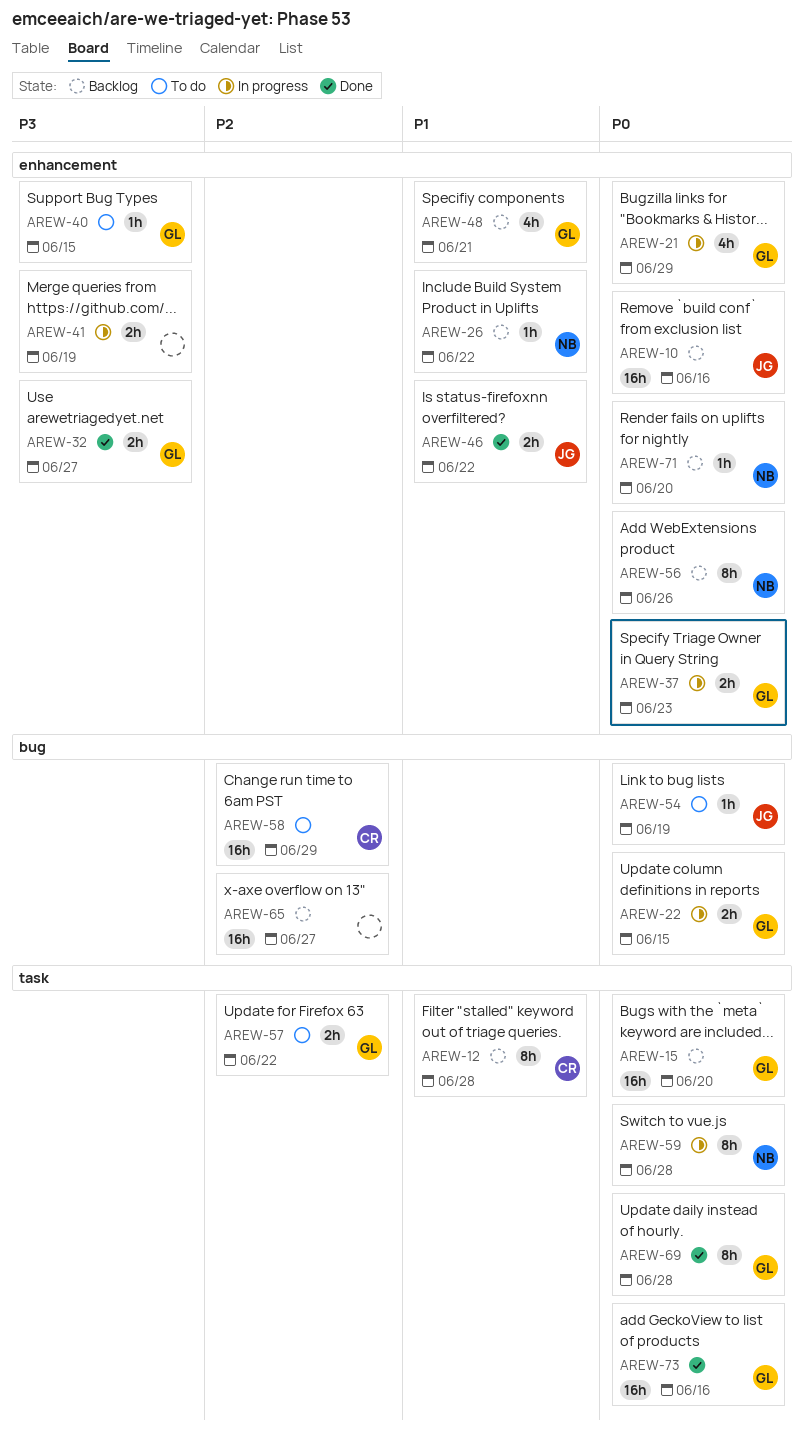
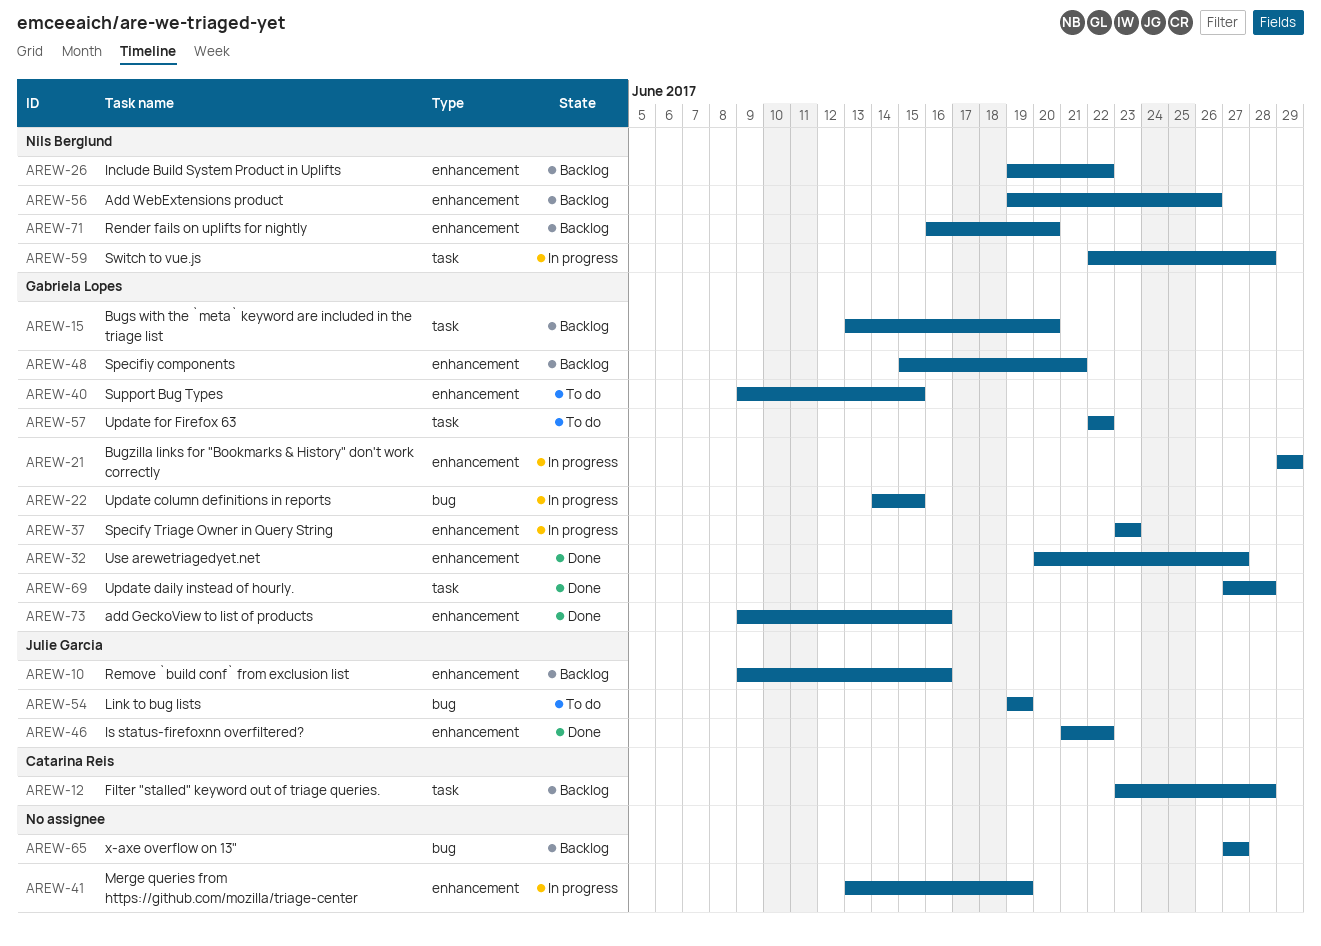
AREW-58: present -> none
AREW-73, label: task -> enhancement

